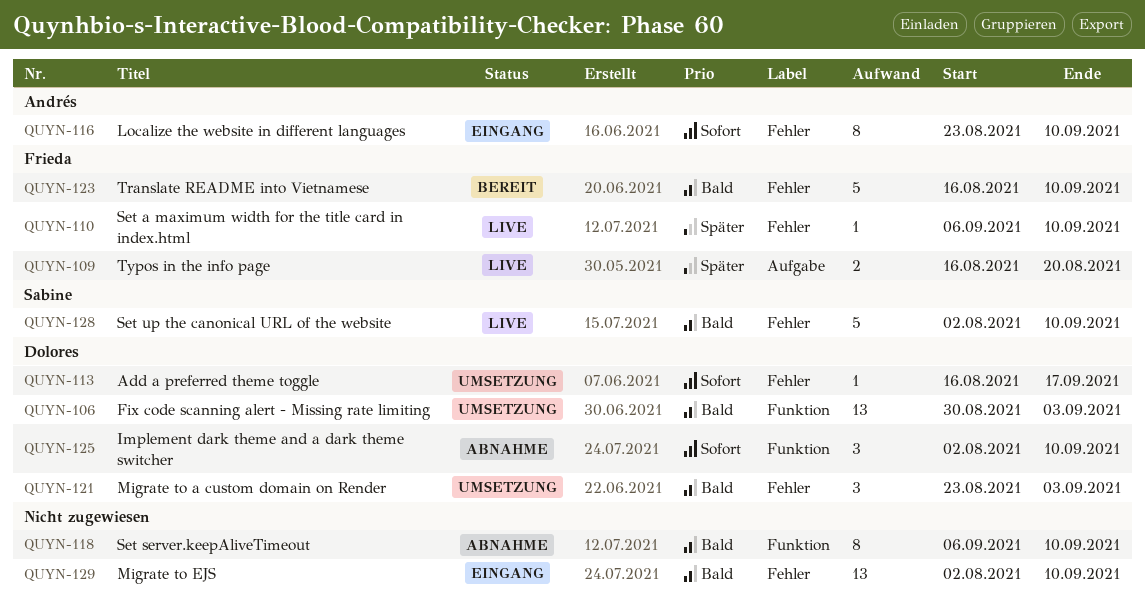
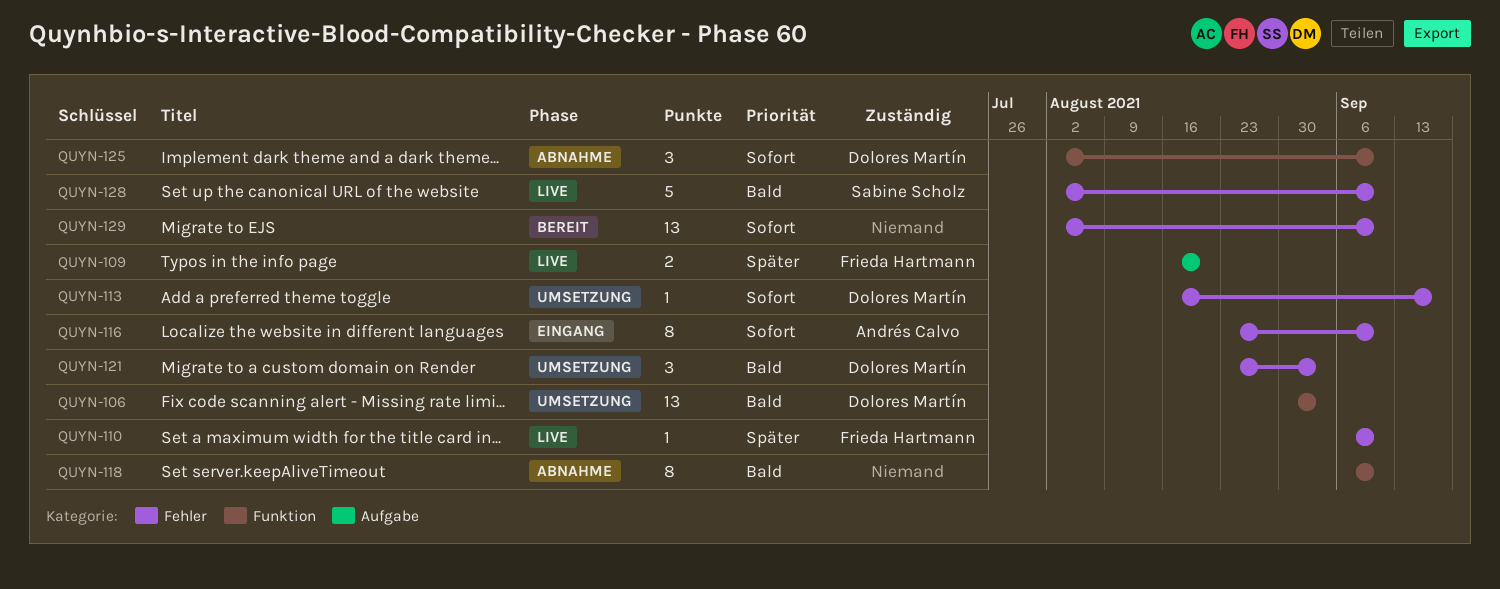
QUYN-123: present -> none
QUYN-129, status: Eingang -> Bereit
QUYN-129, priority: Bald -> Sofort

